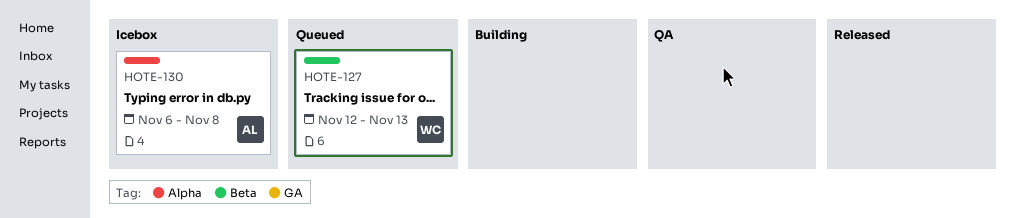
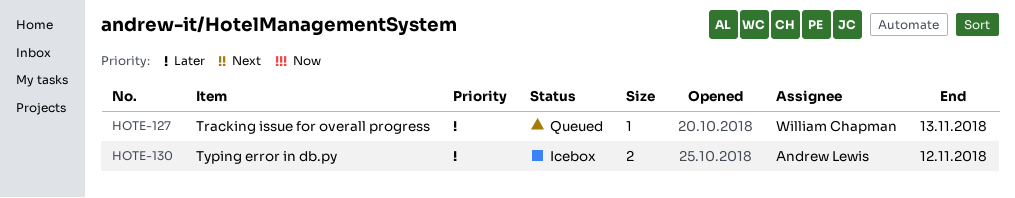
HOTE-130, due: Nov 8 -> Nov 12

